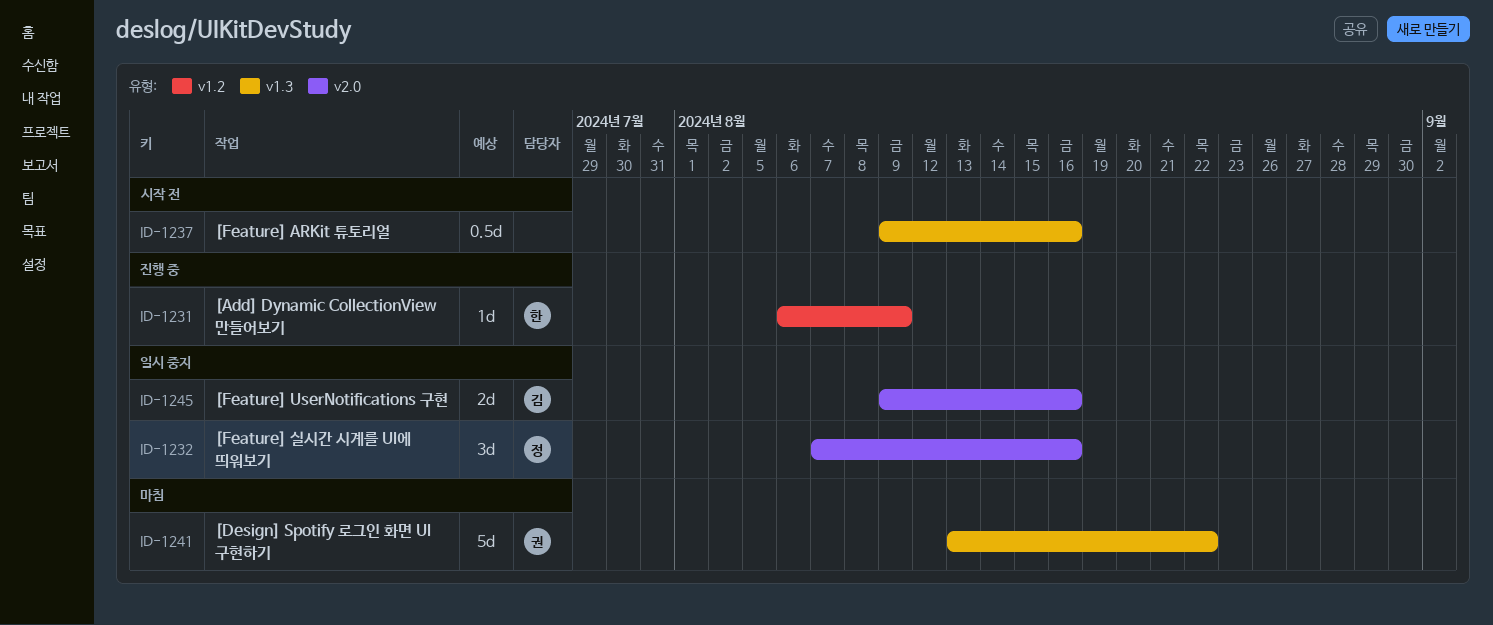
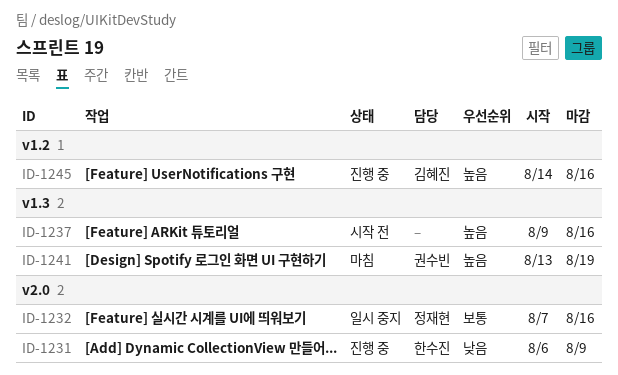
ID-1231, label: v1.2 -> v2.0
ID-1241, due: Aug 22 -> Aug 19
ID-1245, status: 일시 중지 -> 진행 중
ID-1245, label: v2.0 -> v1.2
ID-1245, start: Aug 9 -> Aug 14

